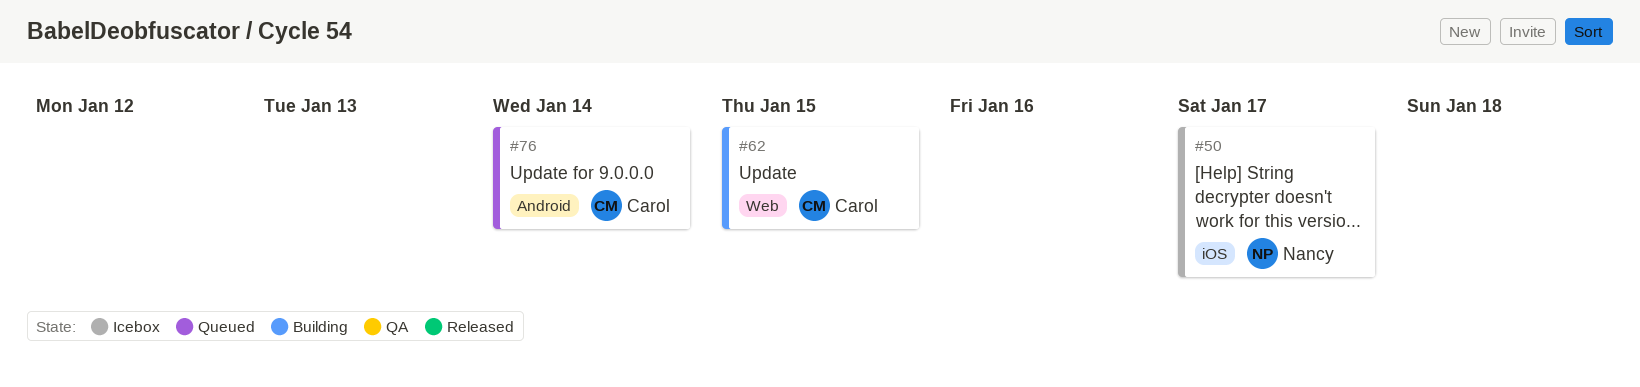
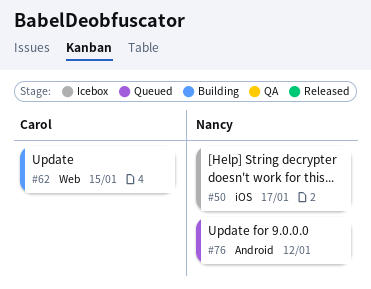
#76, owner: Carol -> Nancy
#76, due: Jan 14 -> Jan 12

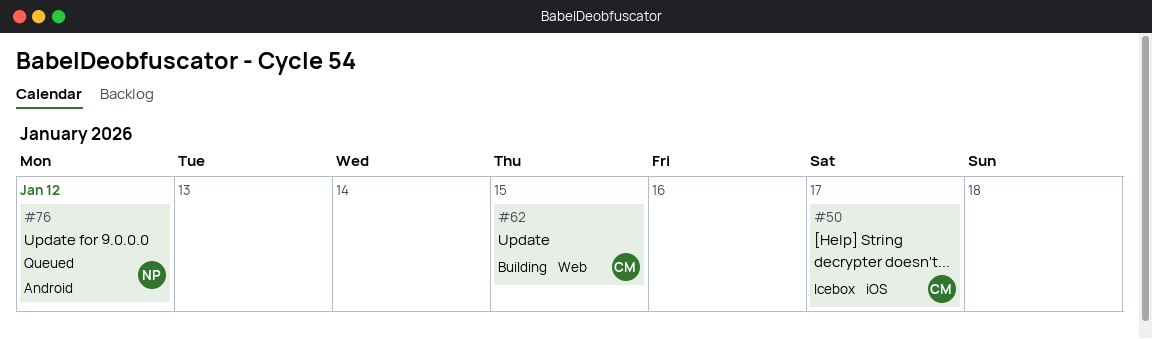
#50, owner: Nancy -> Carol

